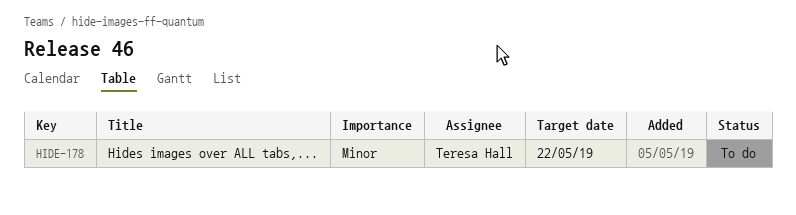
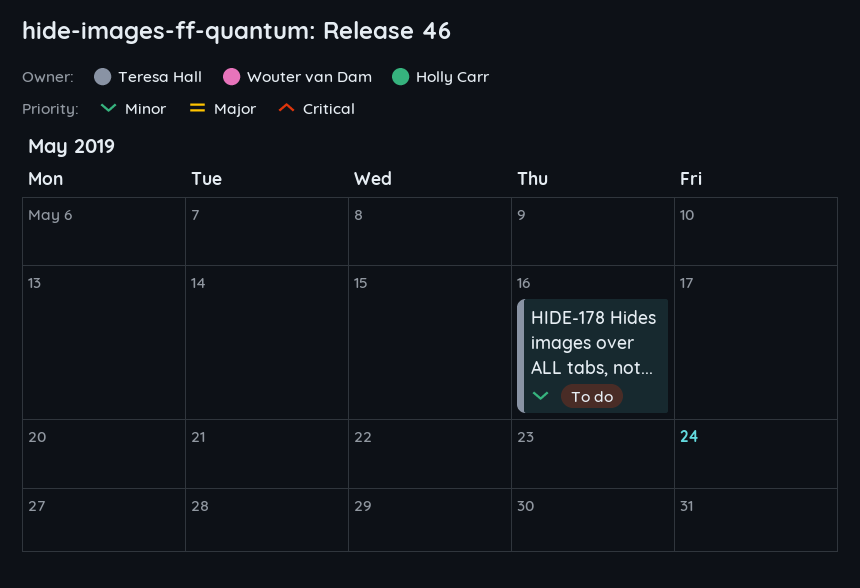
HIDE-178, due: May 22 -> May 16

